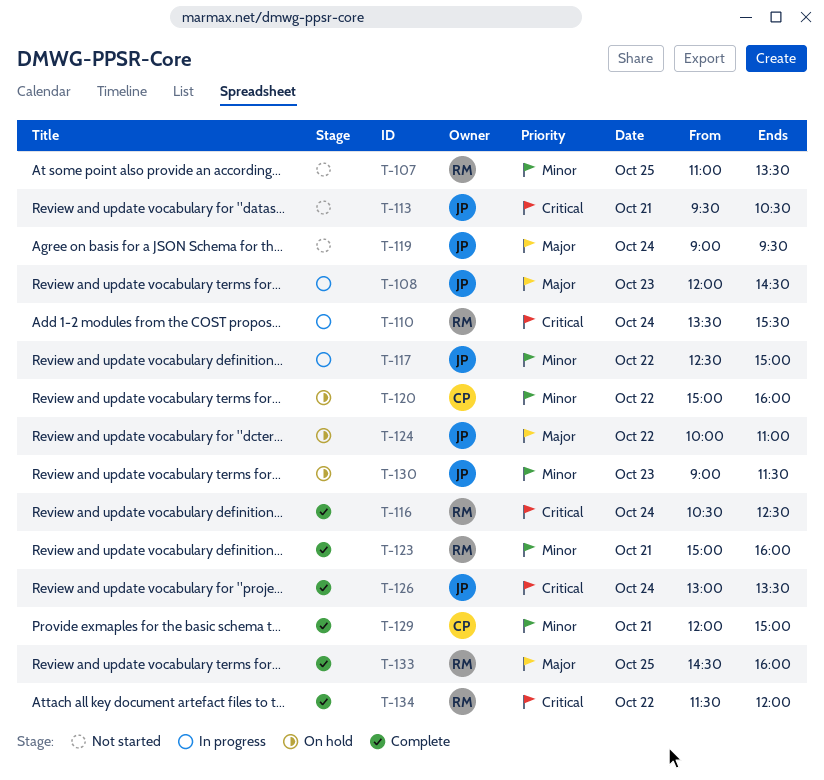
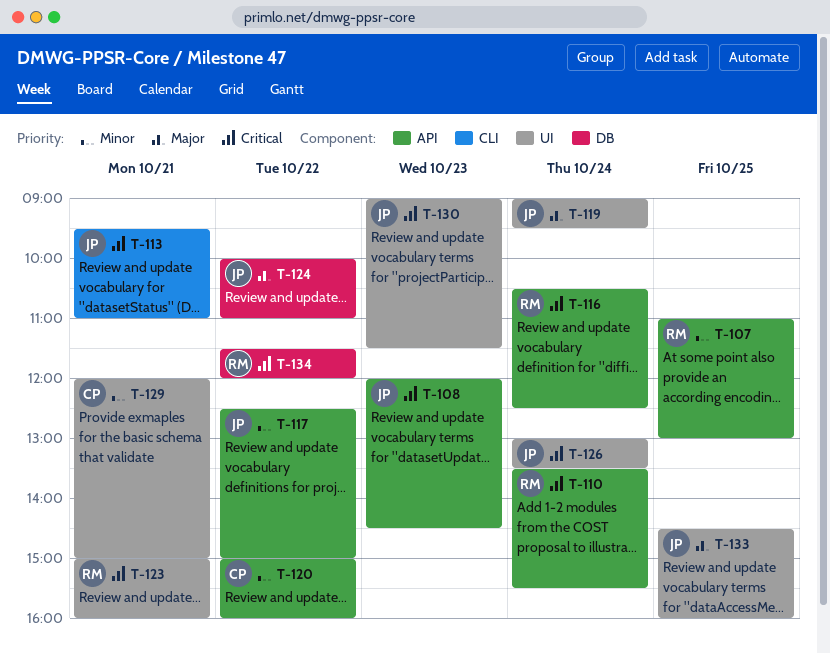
T-107, ends: 13:30 -> 13:00
T-108, priority: Major -> Critical
T-113, ends: 10:30 -> 11:00
T-123, priority: Minor -> Critical
T-130, priority: Minor -> Critical
T-133, owner: RM -> JP

